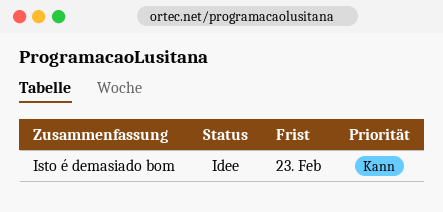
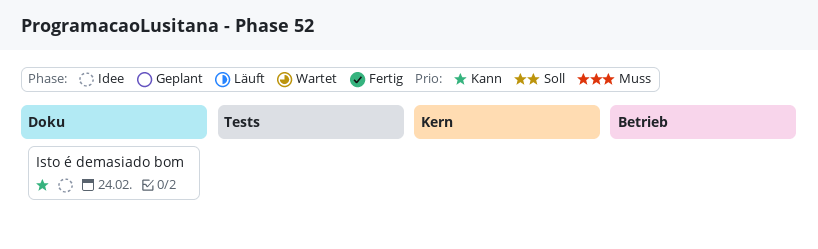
Isto é demasiado bom, due: Feb 23 -> Feb 24

